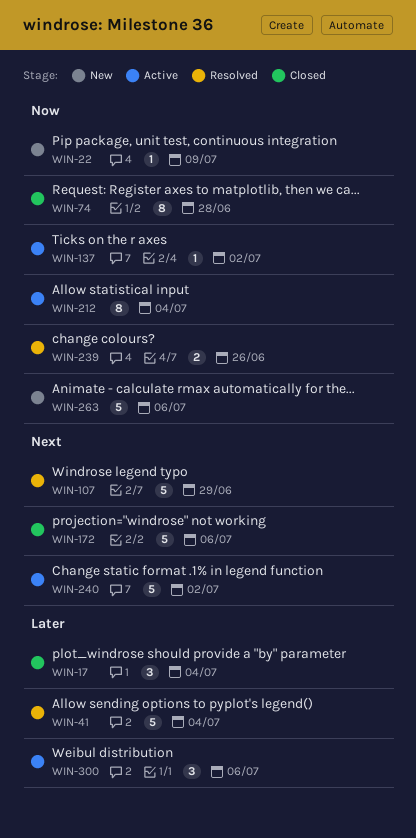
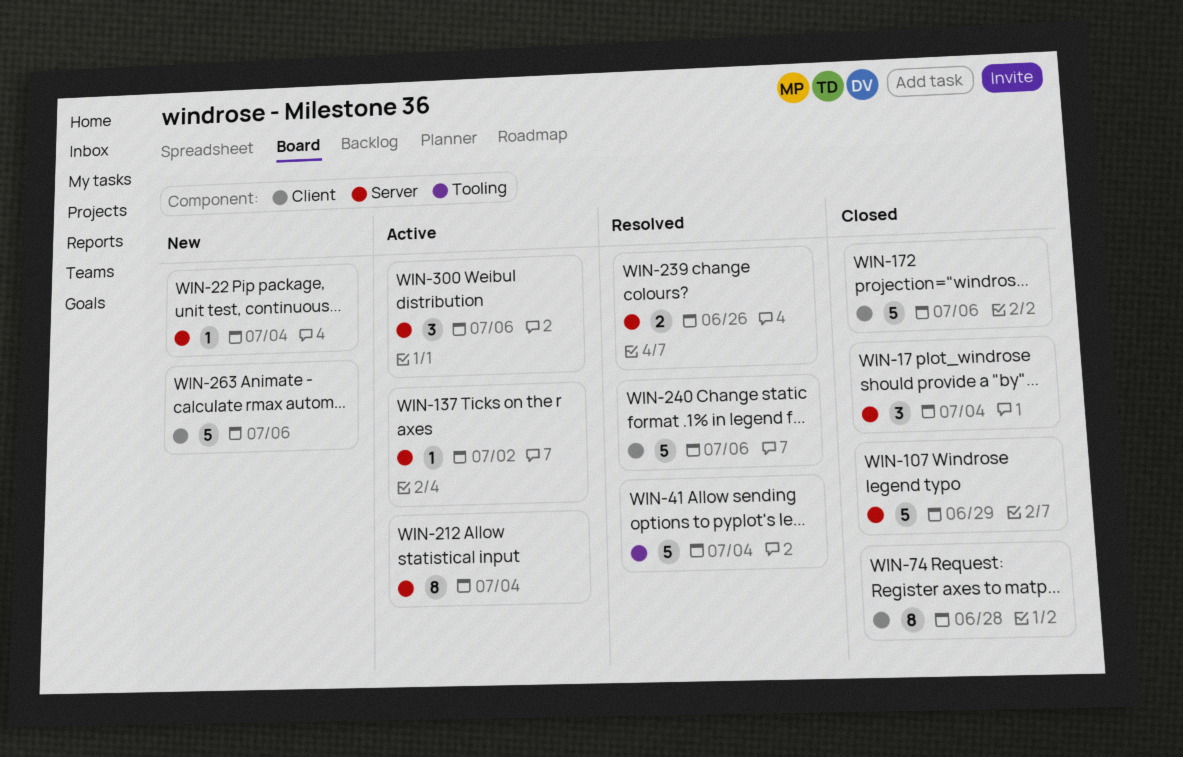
WIN-22, due: Jul 9 -> Jul 4
WIN-107, status: Resolved -> Closed
WIN-240, status: Active -> Resolved
WIN-240, due: Jul 2 -> Jul 6

